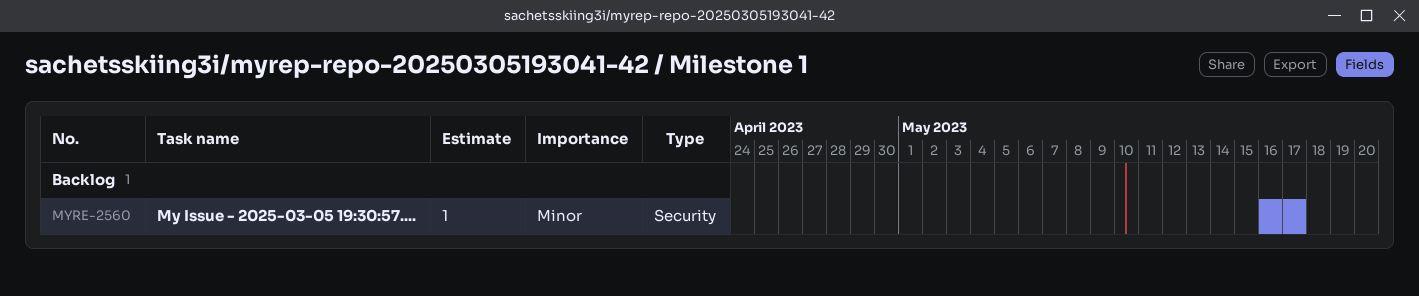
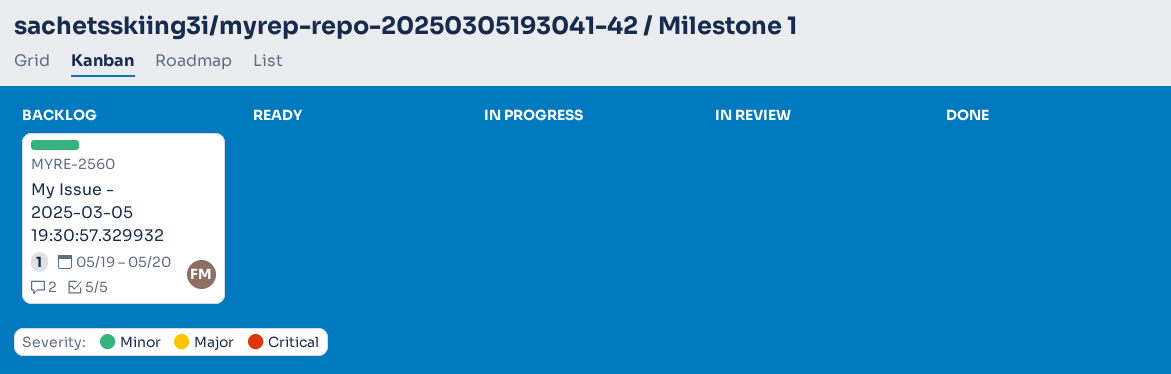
MYRE-2560, start: May 16 -> May 19
MYRE-2560, due: May 17 -> May 20

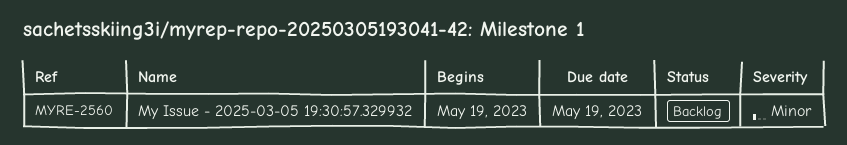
MYRE-2560, due: May 20 -> May 19

